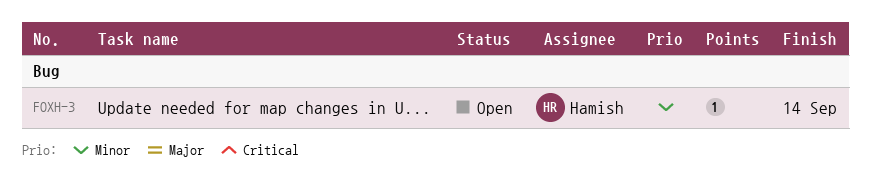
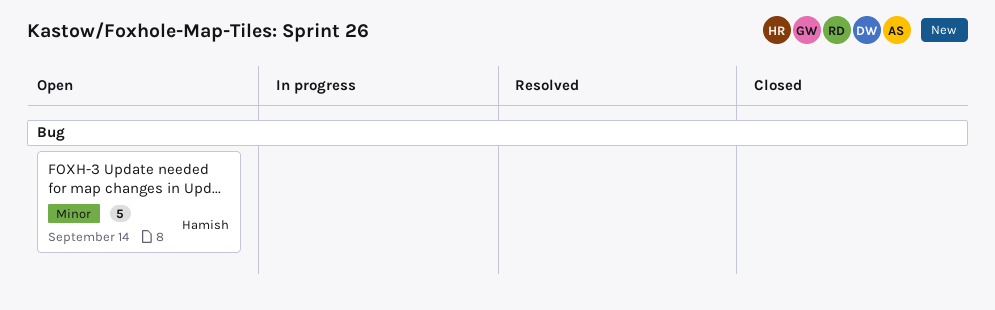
FOXH-3, estimate: 1 -> 5

